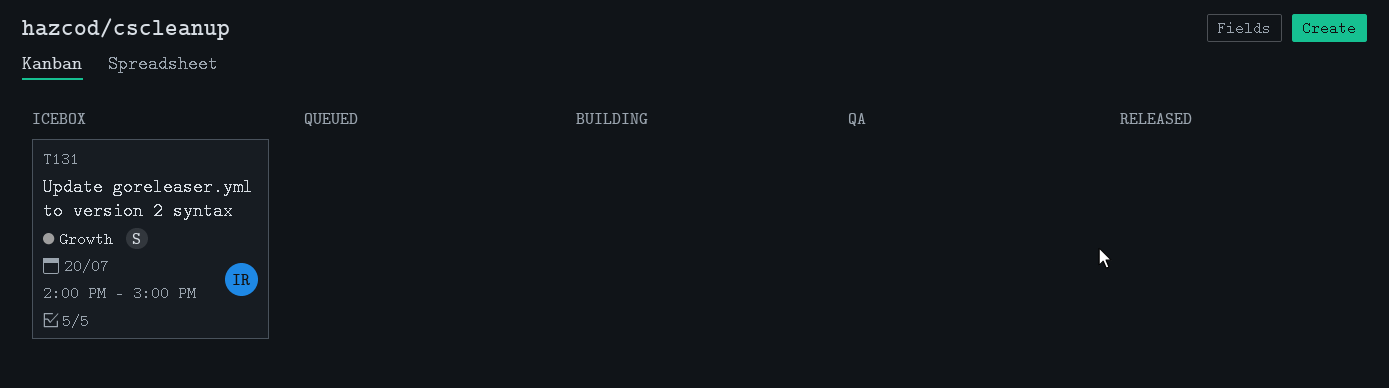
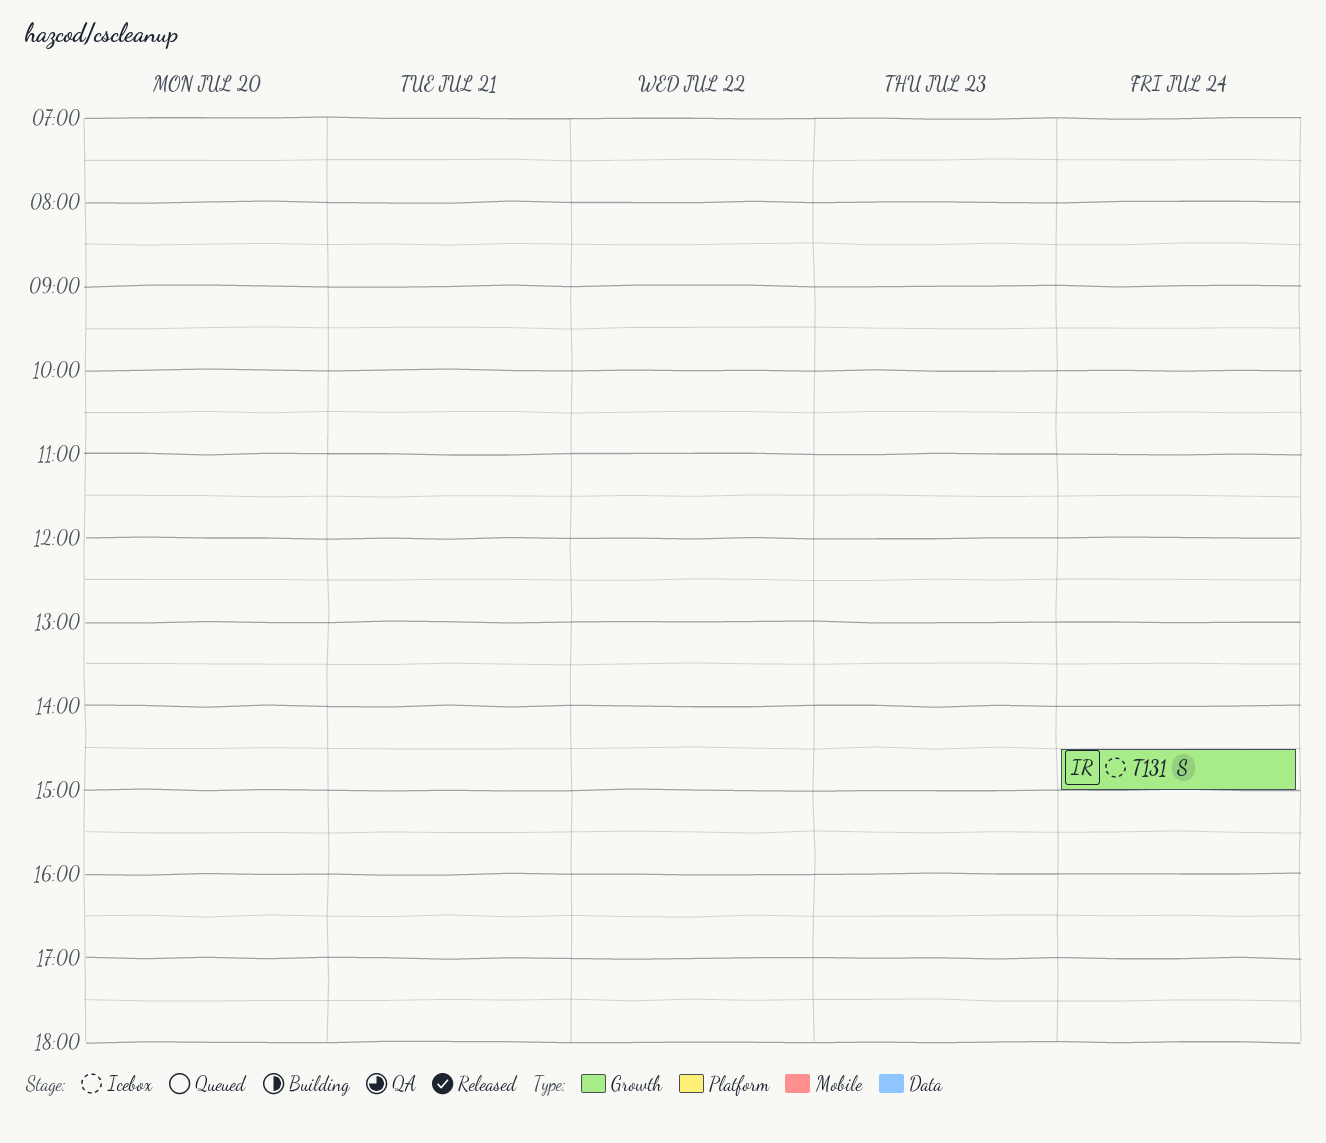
T131, day: Jul 20 -> Jul 24
T131, begins: 14:00 -> 14:30

